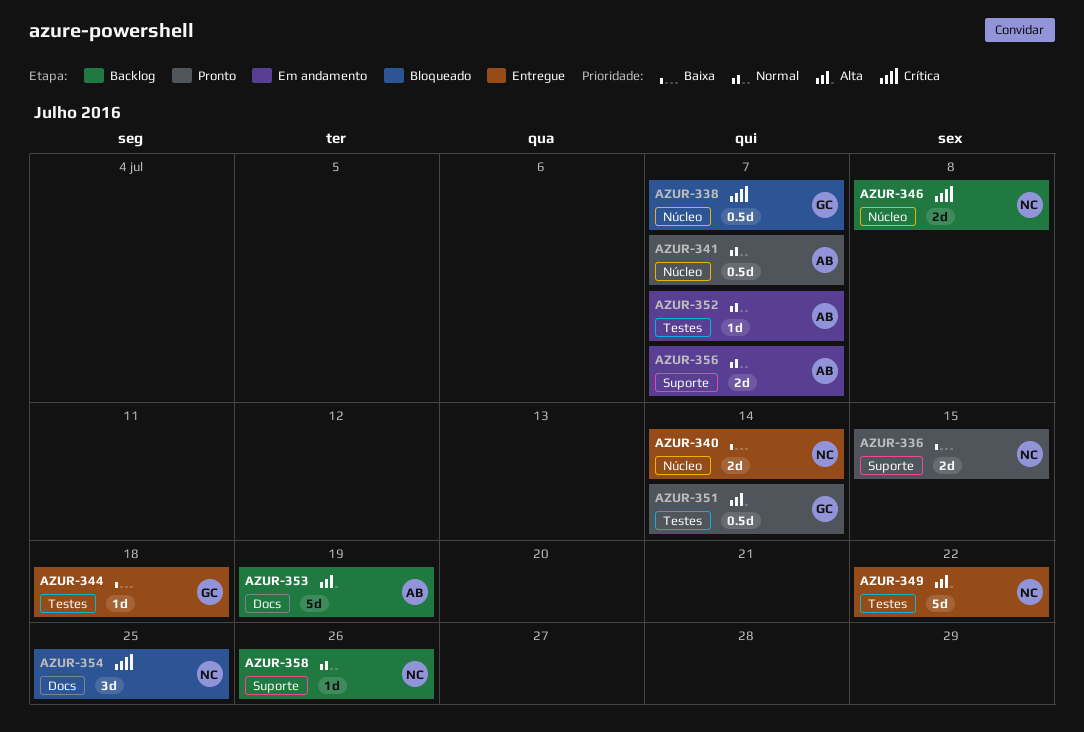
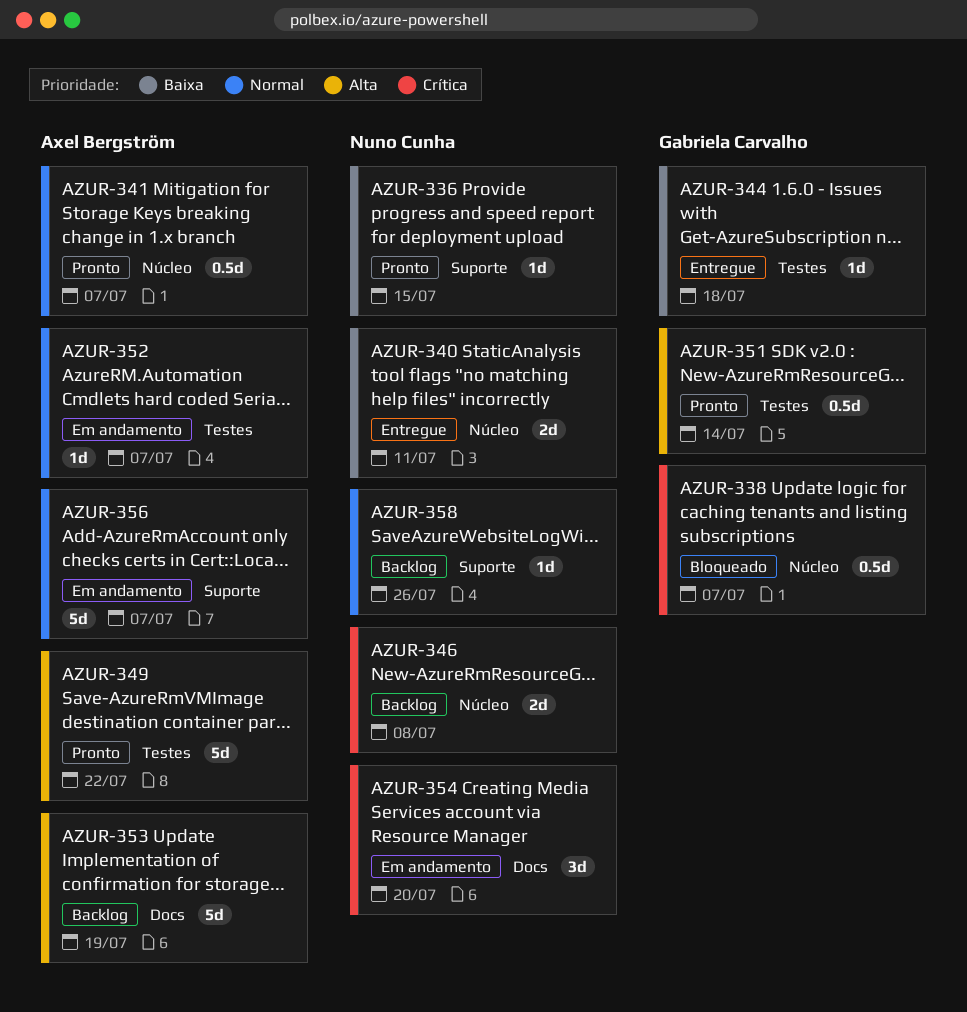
AZUR-336, estimate: 2d -> 1d
AZUR-340, due: Jul 14 -> Jul 11
AZUR-349, status: Entregue -> Pronto
AZUR-349, owner: Nuno Cunha -> Axel Bergström
AZUR-354, status: Bloqueado -> Em andamento
AZUR-354, due: Jul 25 -> Jul 20
AZUR-356, estimate: 2d -> 5d

